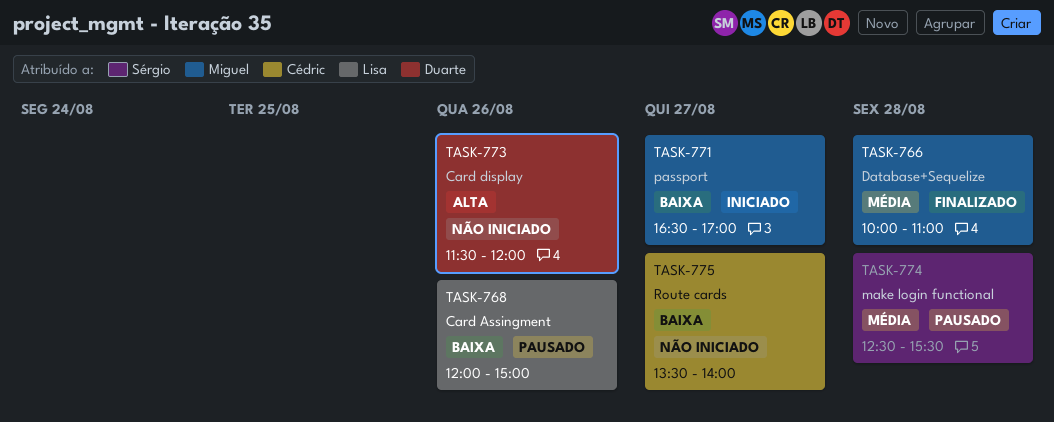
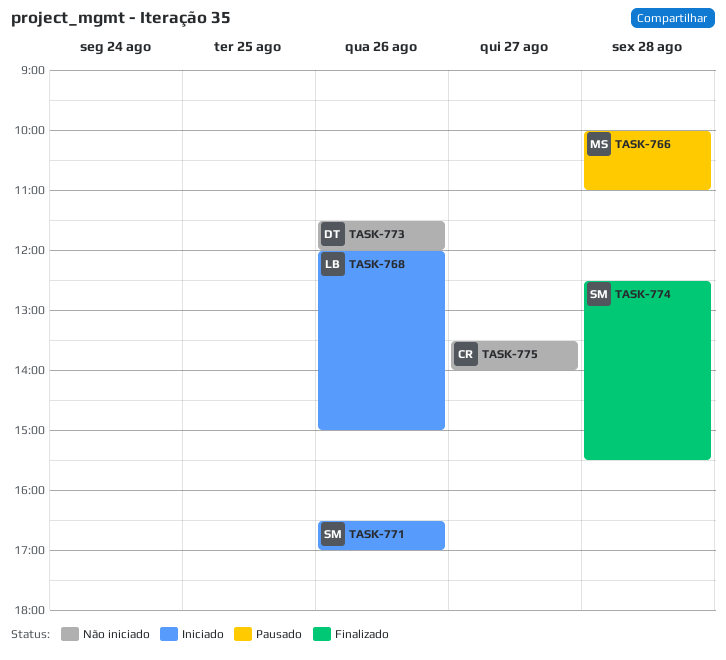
TASK-766, status: Finalizado -> Pausado
TASK-768, status: Pausado -> Iniciado
TASK-771, owner: Miguel -> Sérgio
TASK-771, day: Aug 27 -> Aug 26
TASK-774, status: Pausado -> Finalizado

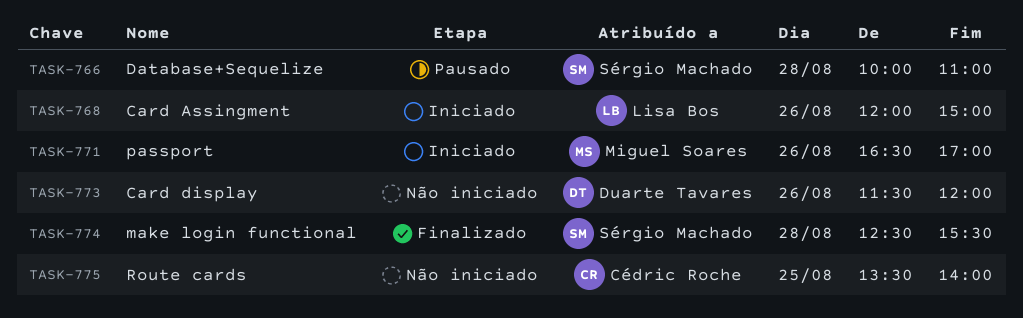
TASK-766, owner: Miguel Soares -> Sérgio Machado
TASK-771, owner: Sérgio Machado -> Miguel Soares
TASK-775, day: Aug 27 -> Aug 25

